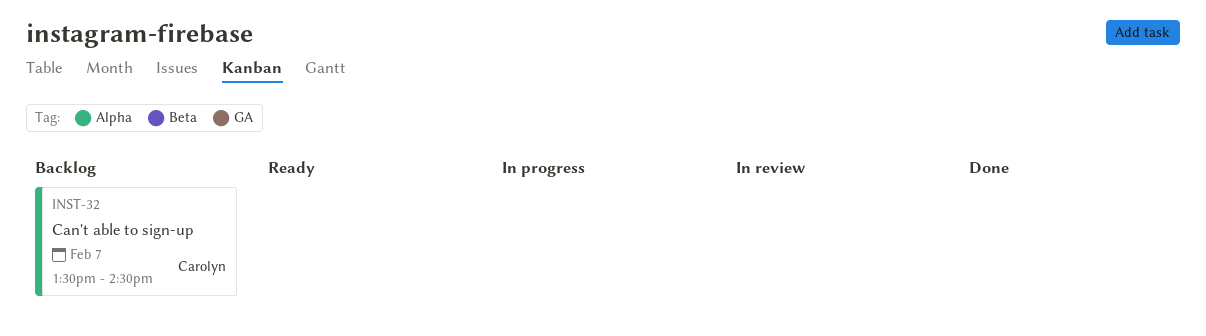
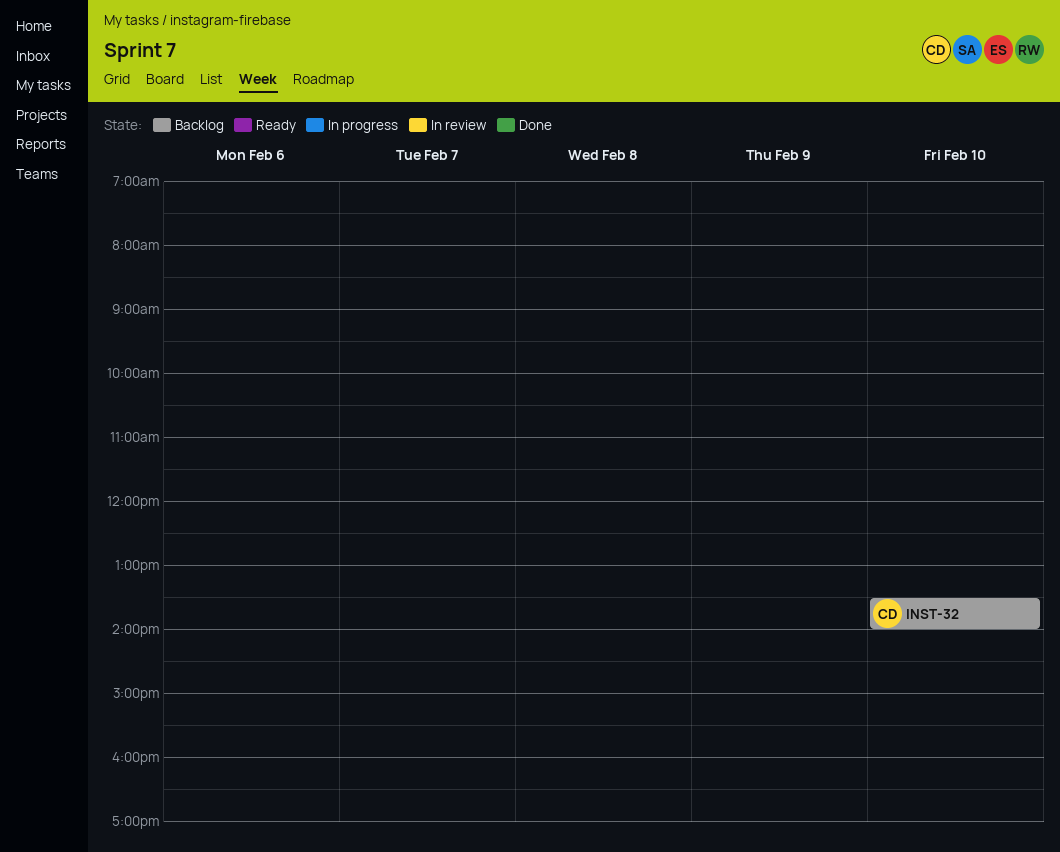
INST-32, day: Feb 7 -> Feb 10
INST-32, ends: 14:30 -> 14:00

